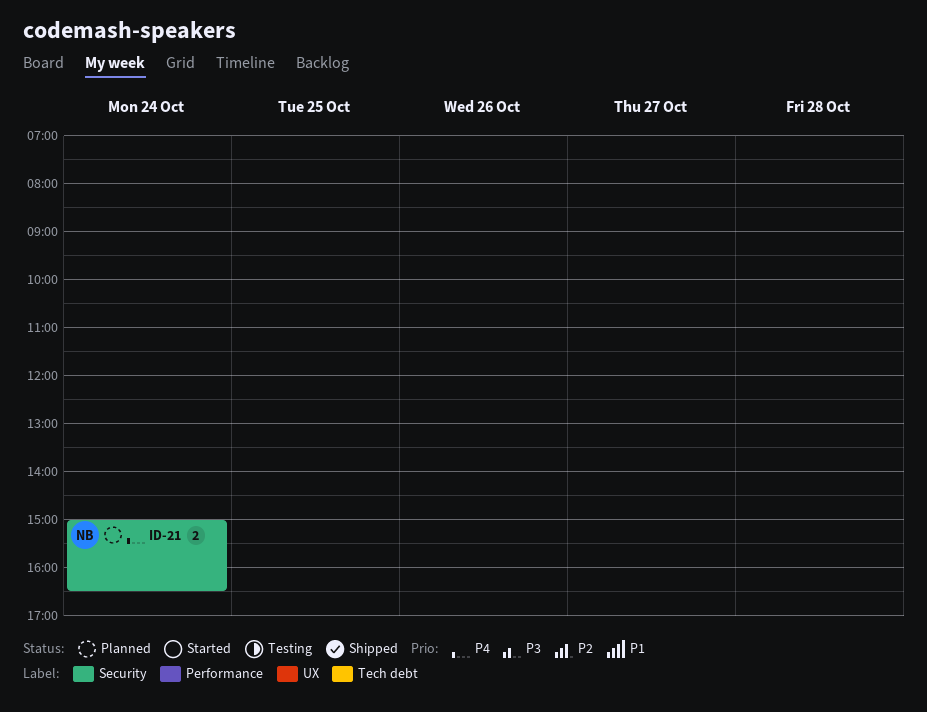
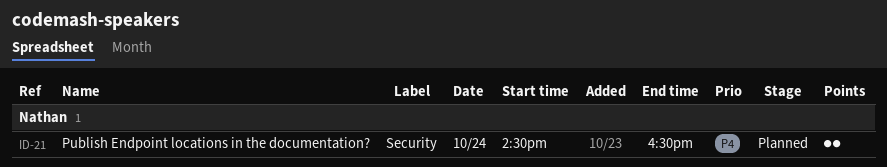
ID-21, begins: 15:00 -> 14:30

